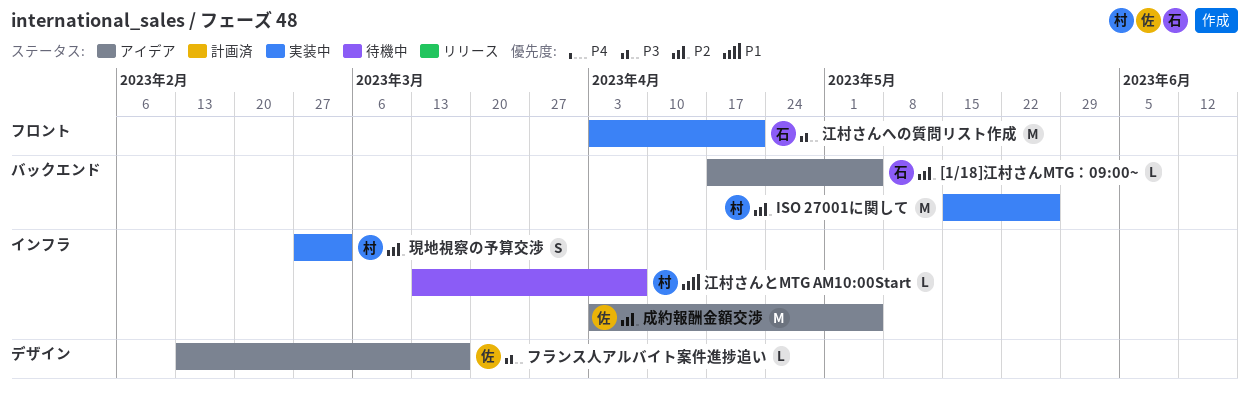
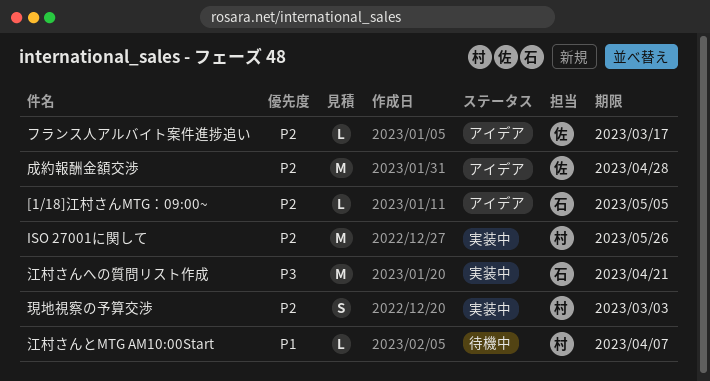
フランス人アルバイト案件進捗追い, priority: P3 -> P2
成約報酬金額交渉, due: May 5 -> Apr 28

